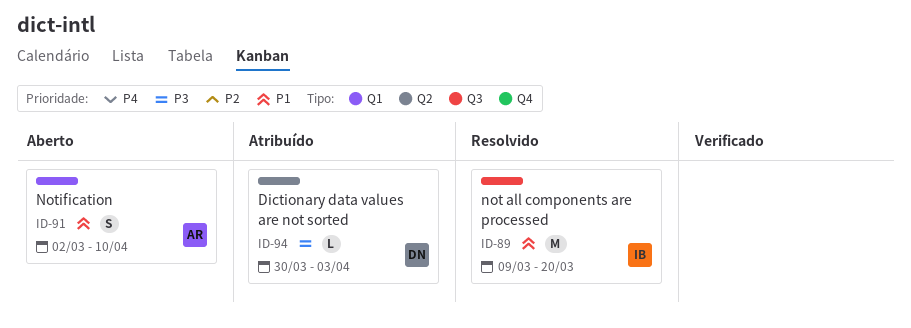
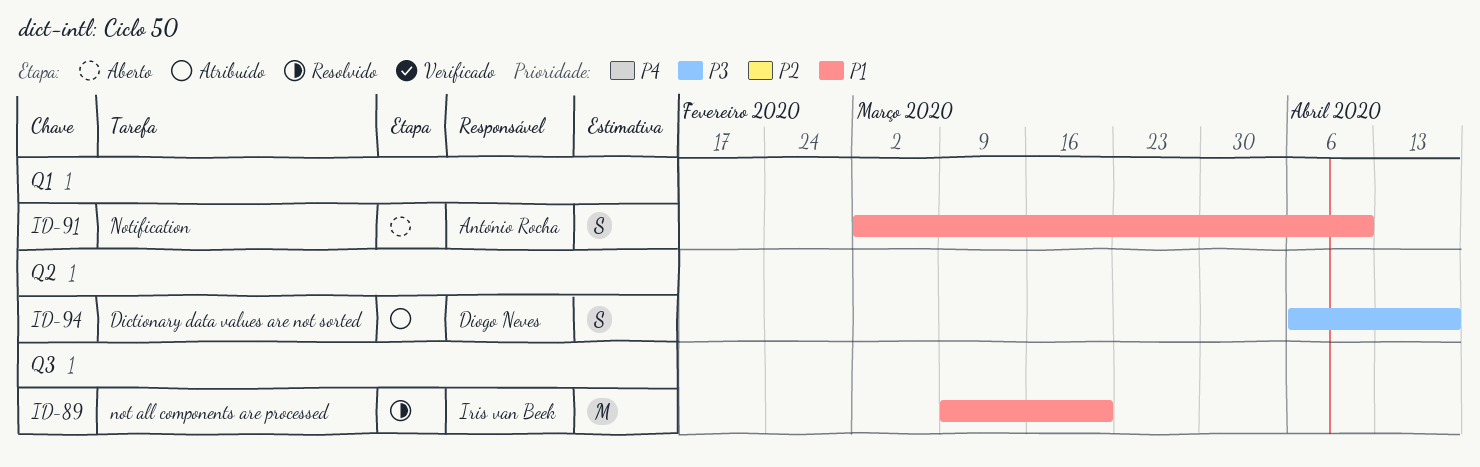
ID-94, estimate: L -> S
ID-94, start: Mar 30 -> Apr 6
ID-94, due: Apr 3 -> Apr 17

